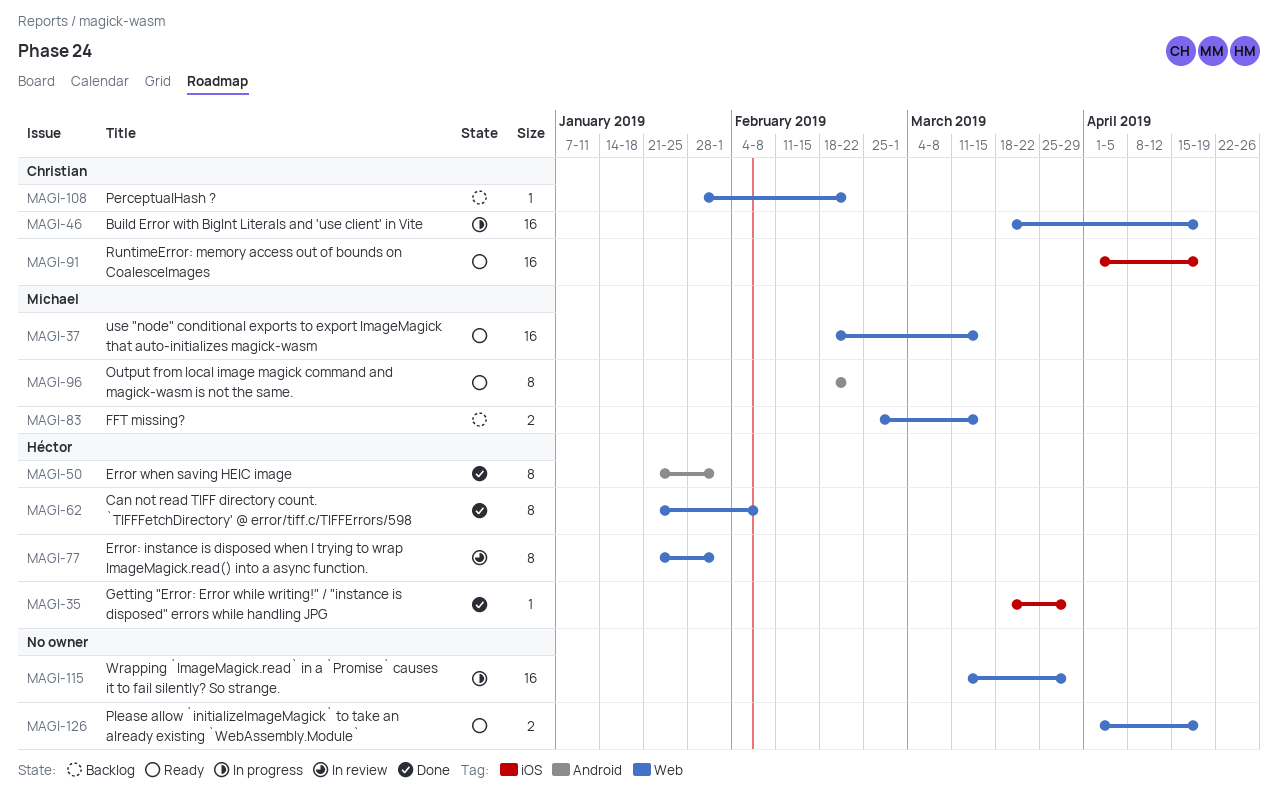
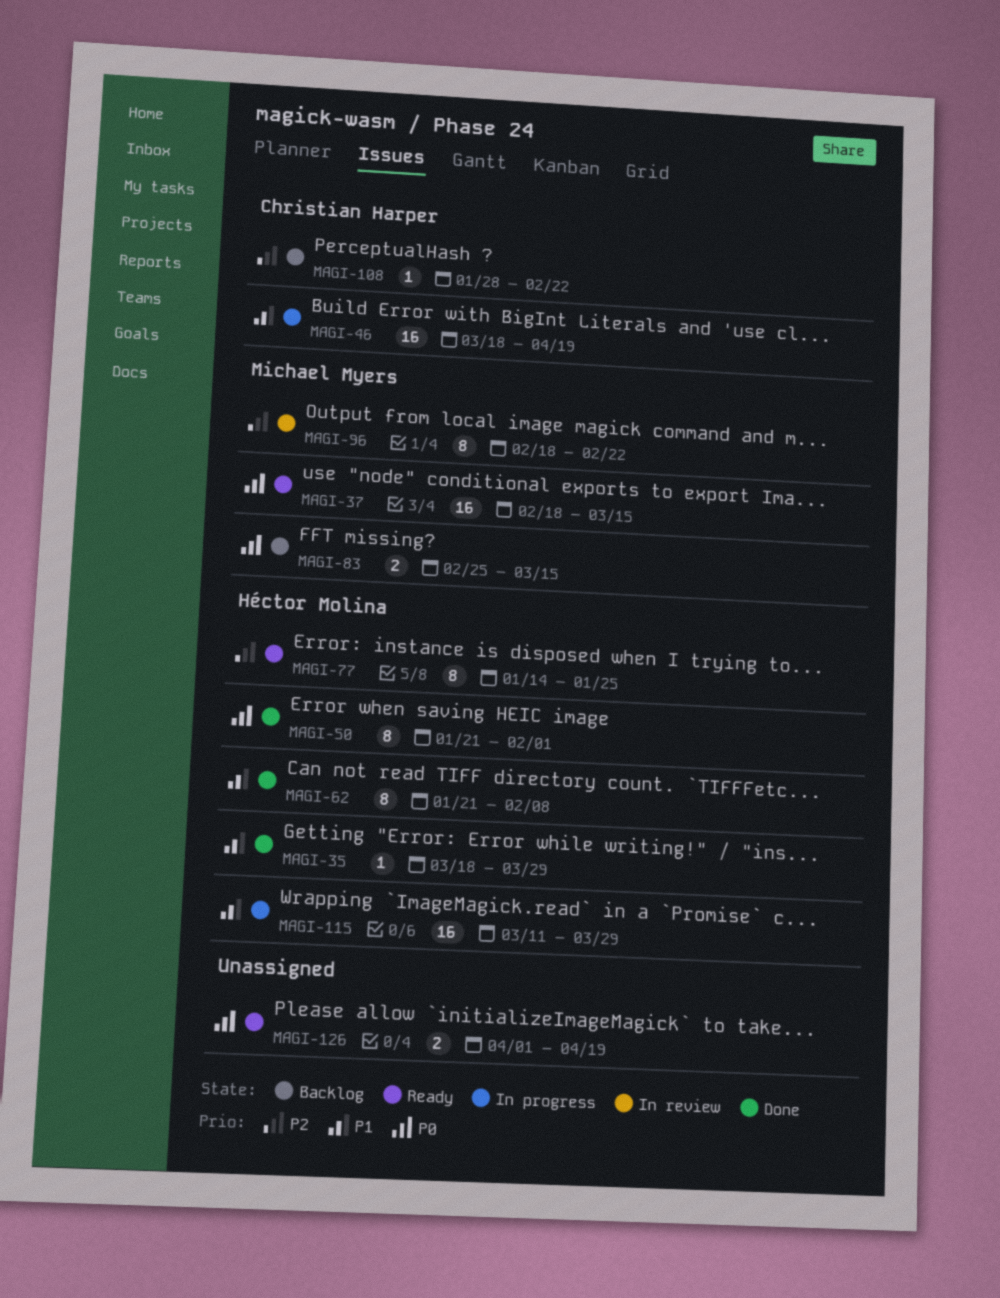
MAGI-77, status: In review -> Ready
MAGI-77, start: Jan 21 -> Jan 14
MAGI-77, due: Feb 1 -> Jan 25
MAGI-91: present -> none
MAGI-96, status: Ready -> In review
MAGI-115, owner: none -> Héctor Molina

